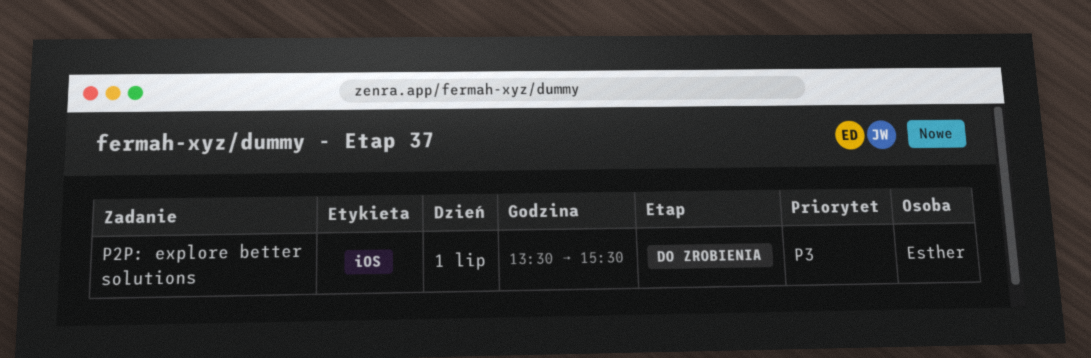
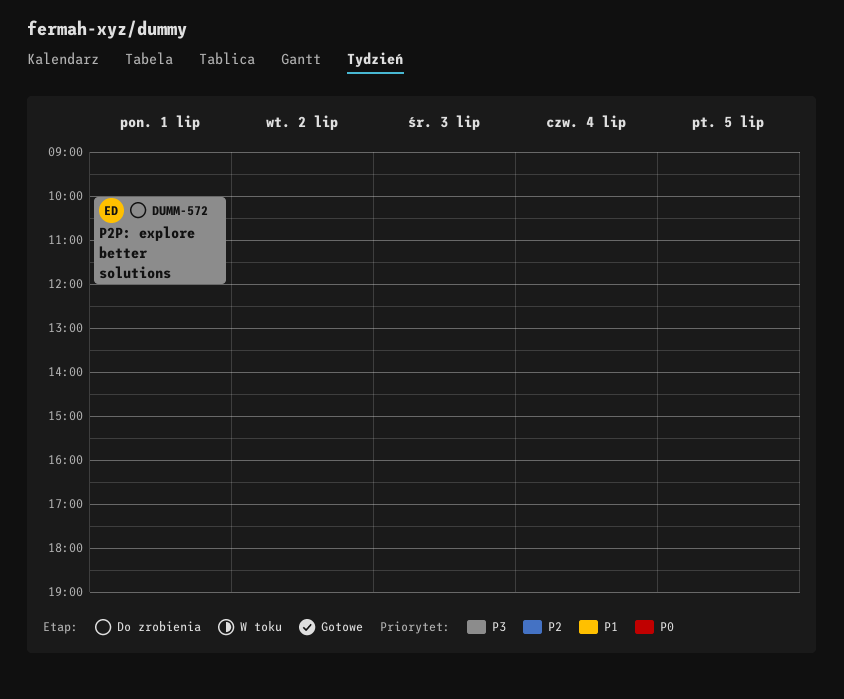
P2P: explore better solutions, begins: 13:30 -> 10:00
P2P: explore better solutions, ends: 15:30 -> 12:00

